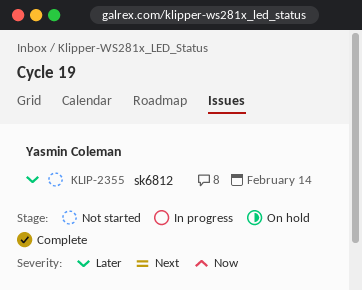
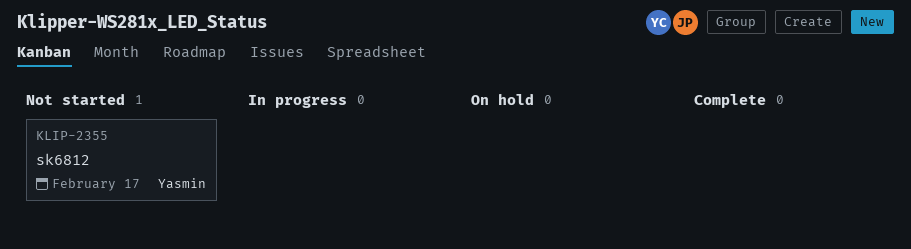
KLIP-2355, due: Feb 14 -> Feb 17

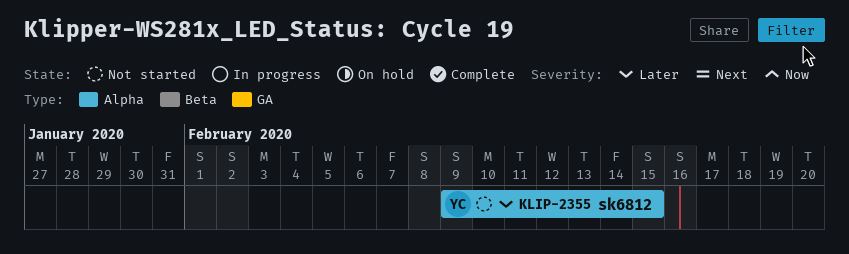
KLIP-2355, due: Feb 17 -> Feb 15

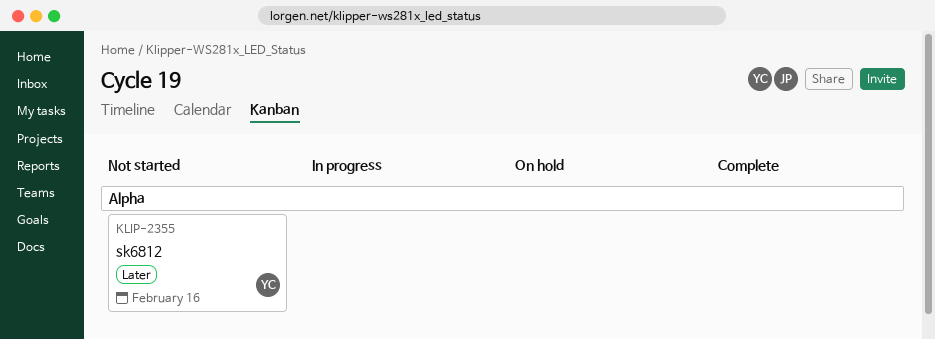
KLIP-2355, due: Feb 15 -> Feb 16

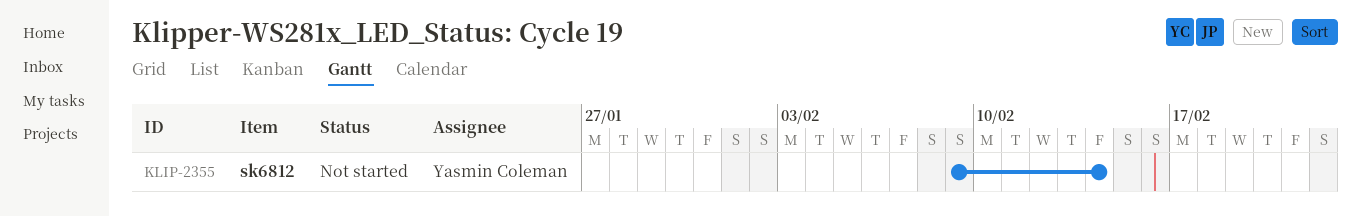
KLIP-2355, due: Feb 16 -> Feb 14

